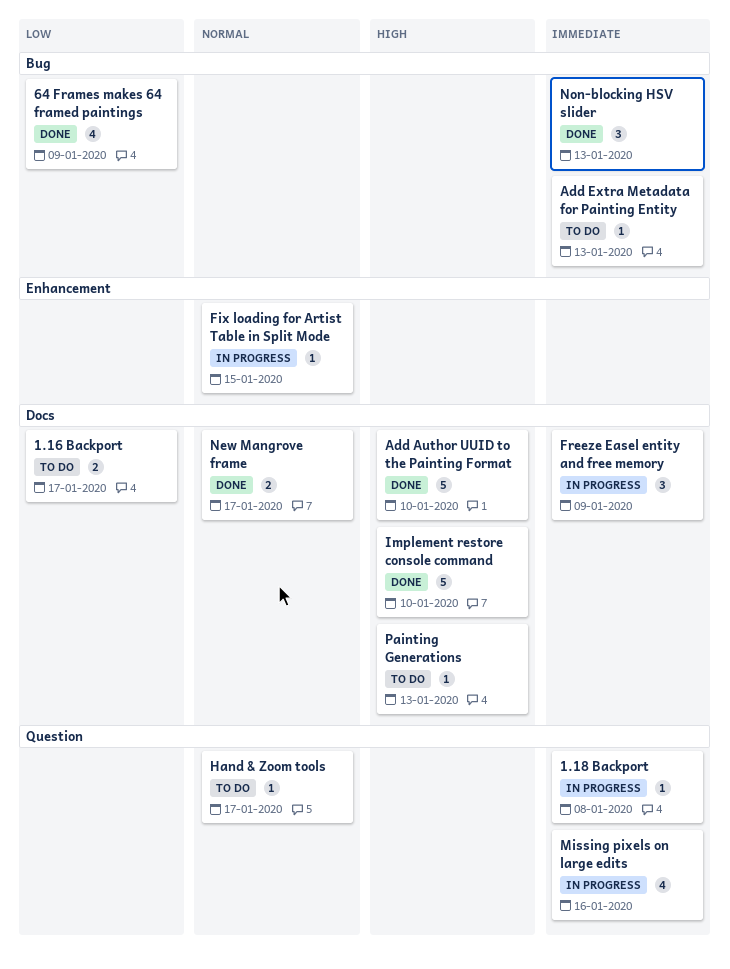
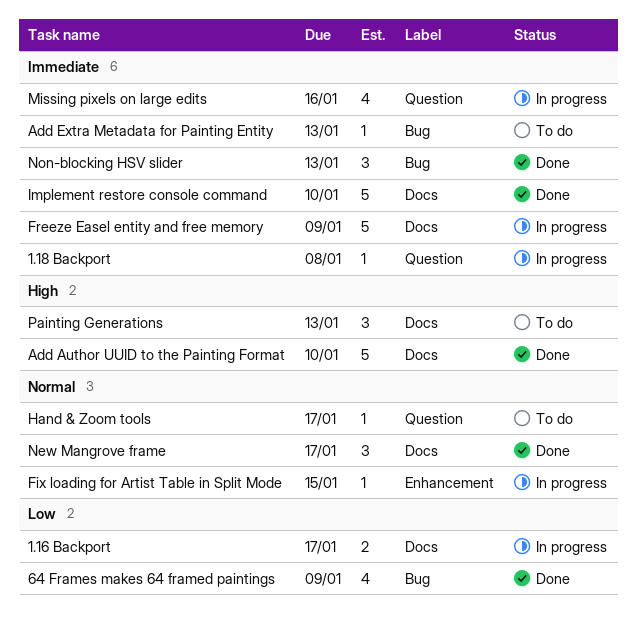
1.16 Backport, status: To do -> In progress
Freeze Easel entity and free memory, estimate: 3 -> 5
Implement restore console command, priority: High -> Immediate
New Mangrove frame, estimate: 2 -> 3
Painting Generations, estimate: 1 -> 3

